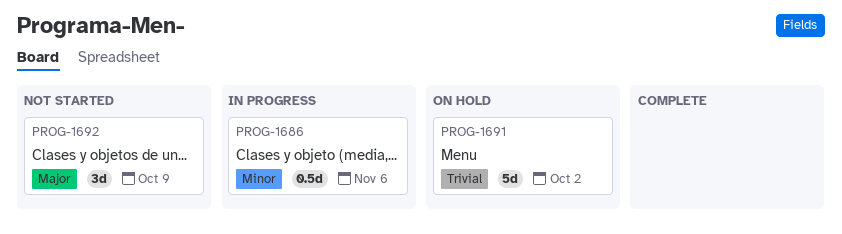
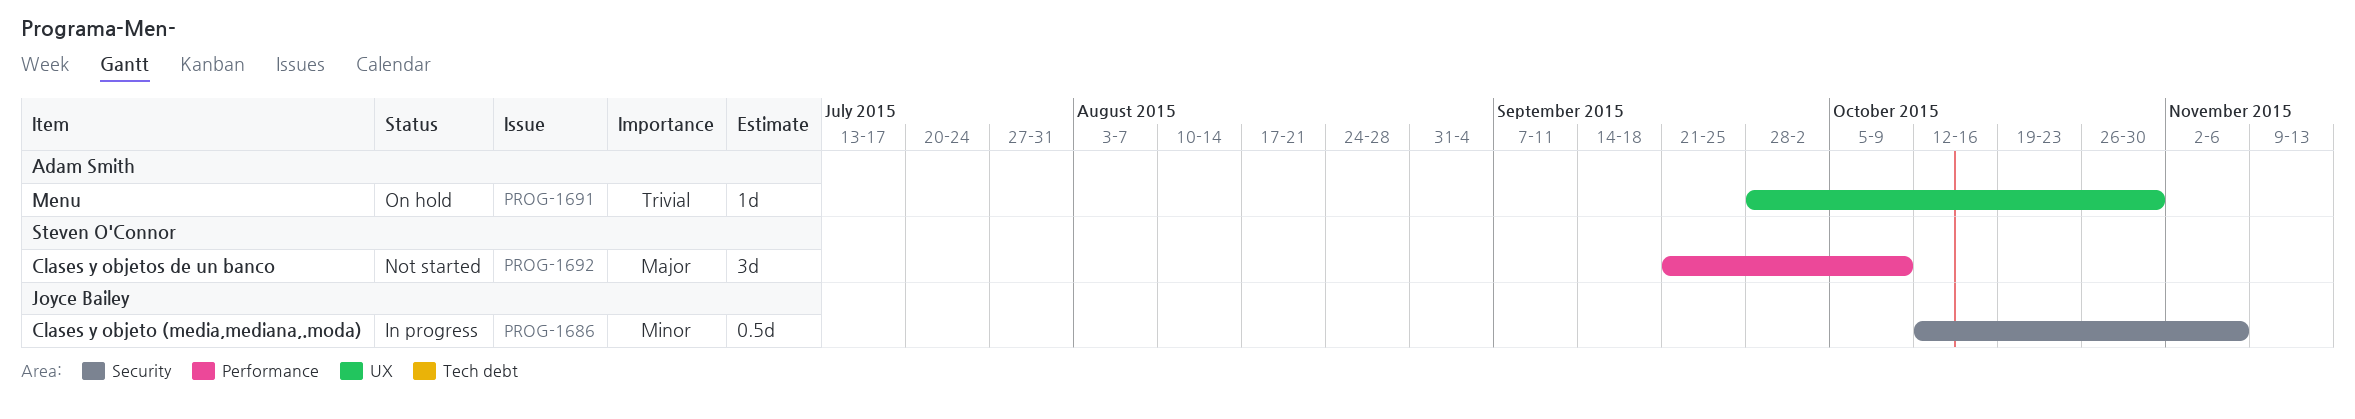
PROG-1691, estimate: 5d -> 1d
PROG-1691, due: Oct 2 -> Oct 30

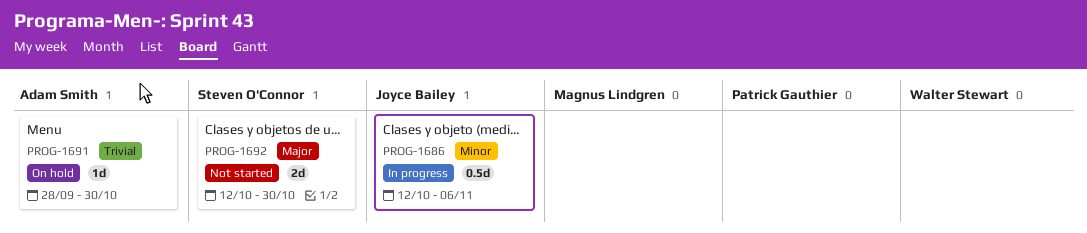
PROG-1692, estimate: 3d -> 2d
PROG-1692, start: Sep 21 -> Oct 12
PROG-1692, due: Oct 9 -> Oct 30

